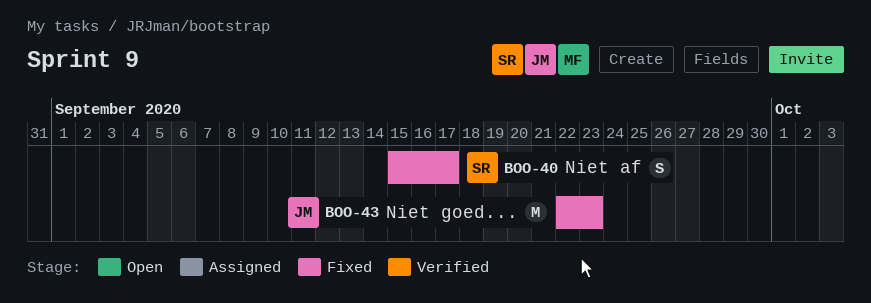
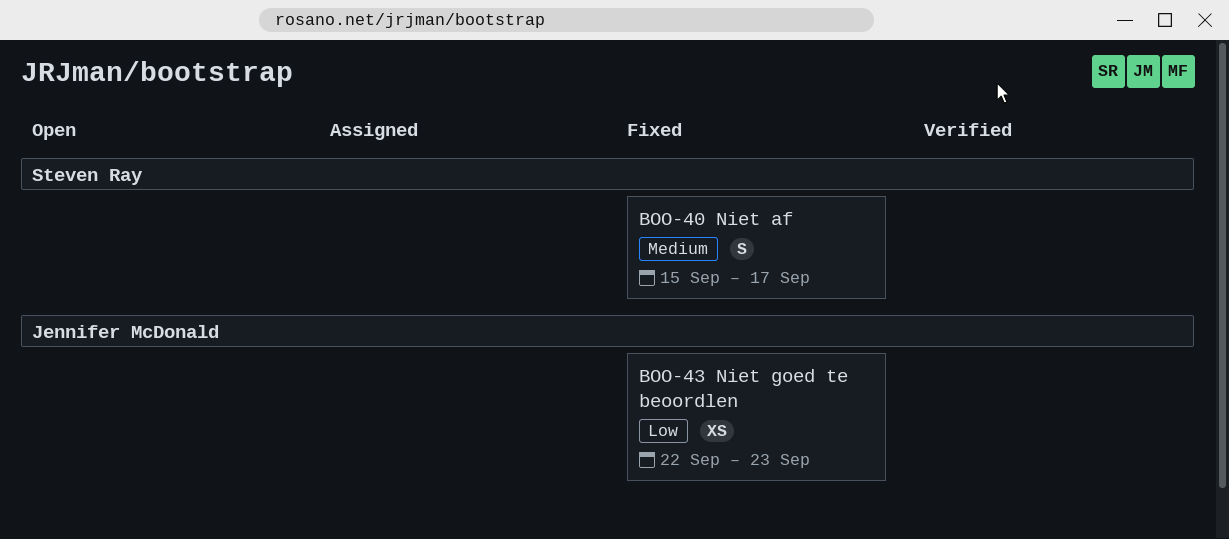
BOO-43, estimate: M -> XS

